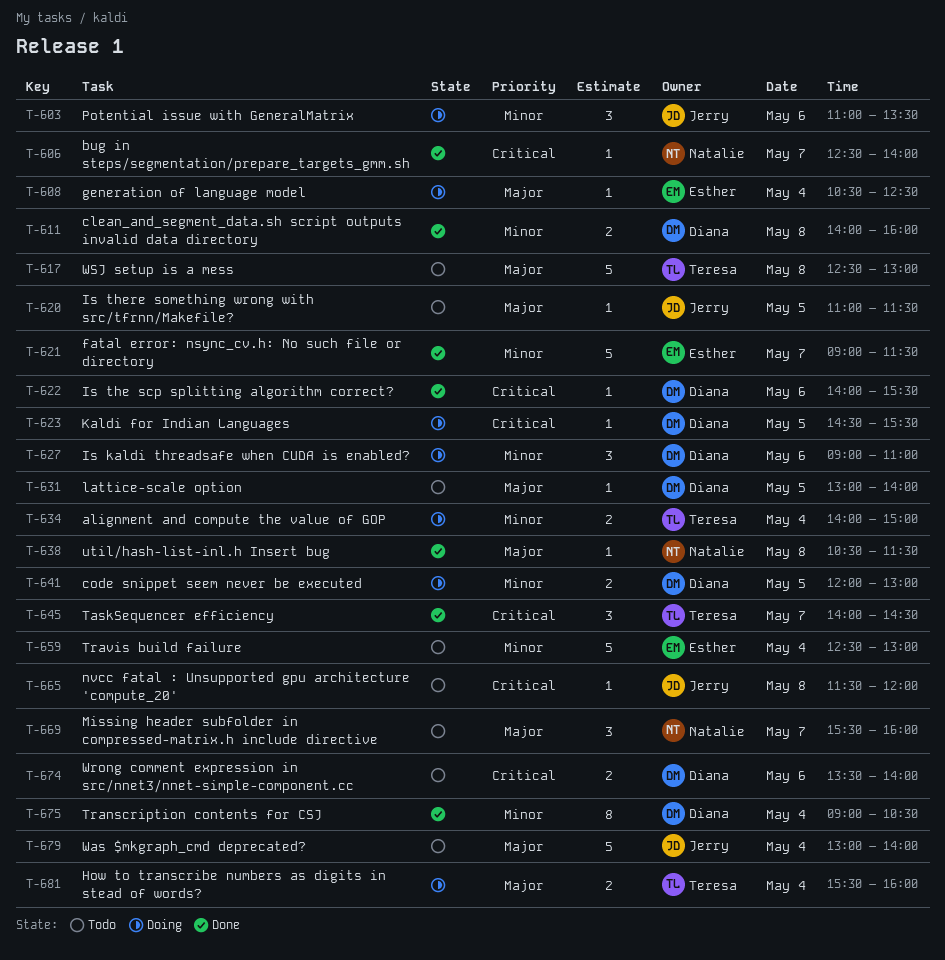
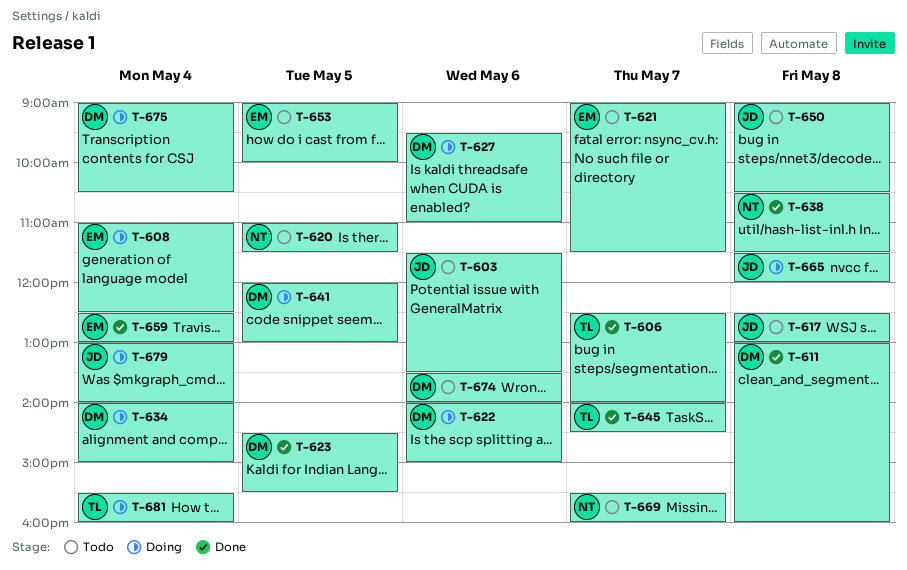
T-603, status: Doing -> Todo
T-603, begins: 11:00 -> 11:30
T-606, owner: Natalie -> Teresa
T-608, begins: 10:30 -> 11:00
T-611, begins: 14:00 -> 13:00
T-617, owner: Teresa -> Jerry
T-620, owner: Jerry -> Natalie
T-621, status: Done -> Todo
T-622, status: Done -> Doing
T-622, ends: 15:30 -> 15:00
T-623, status: Doing -> Done
T-627, begins: 09:00 -> 09:30
T-631: present -> none
T-634, owner: Teresa -> Diana
T-650: none -> present
T-653: none -> present
T-659, status: Todo -> Done
T-665, status: Todo -> Doing
T-675, status: Done -> Doing
T-679, status: Todo -> Doing

